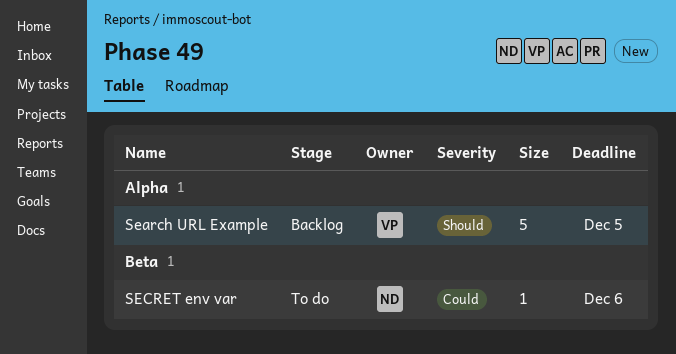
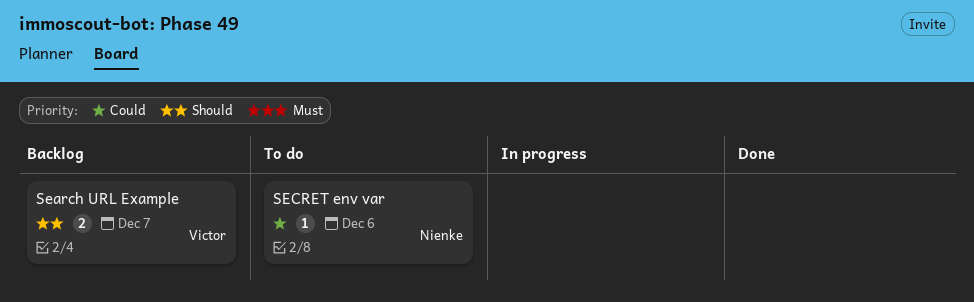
Search URL Example, estimate: 5 -> 2
Search URL Example, due: Dec 5 -> Dec 7

